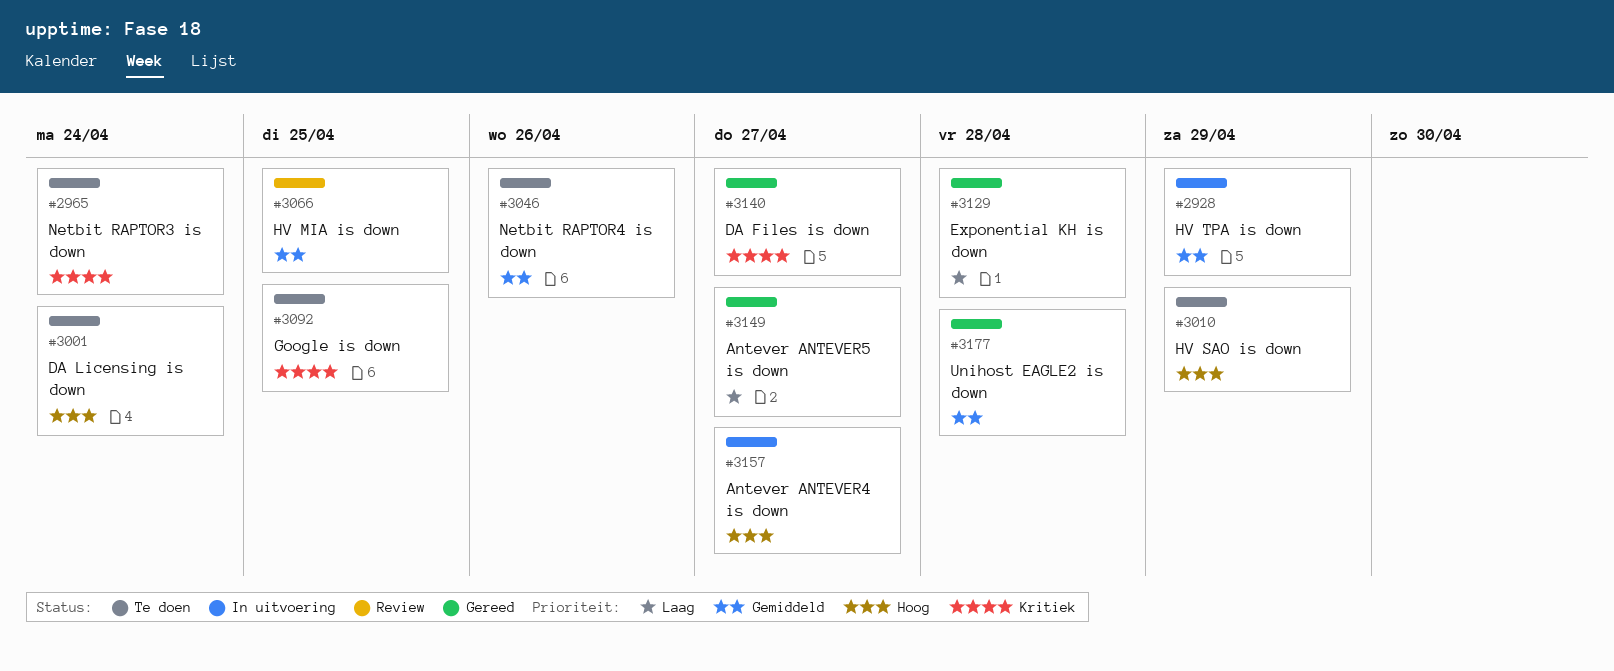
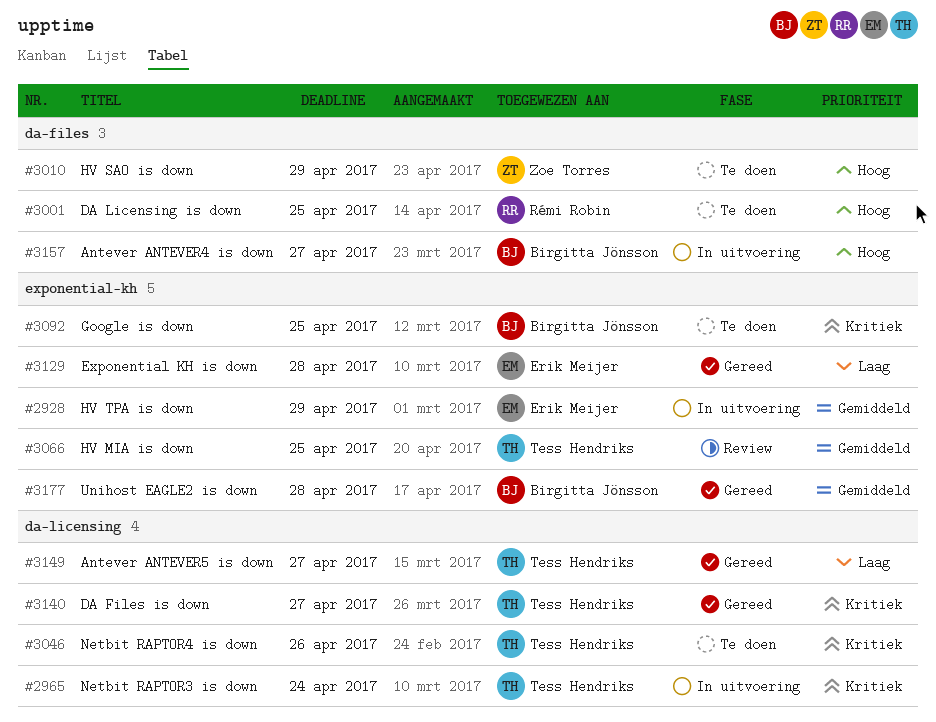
#2965, status: Te doen -> In uitvoering
#3001, due: Apr 24 -> Apr 25
#3046, priority: Gemiddeld -> Kritiek

